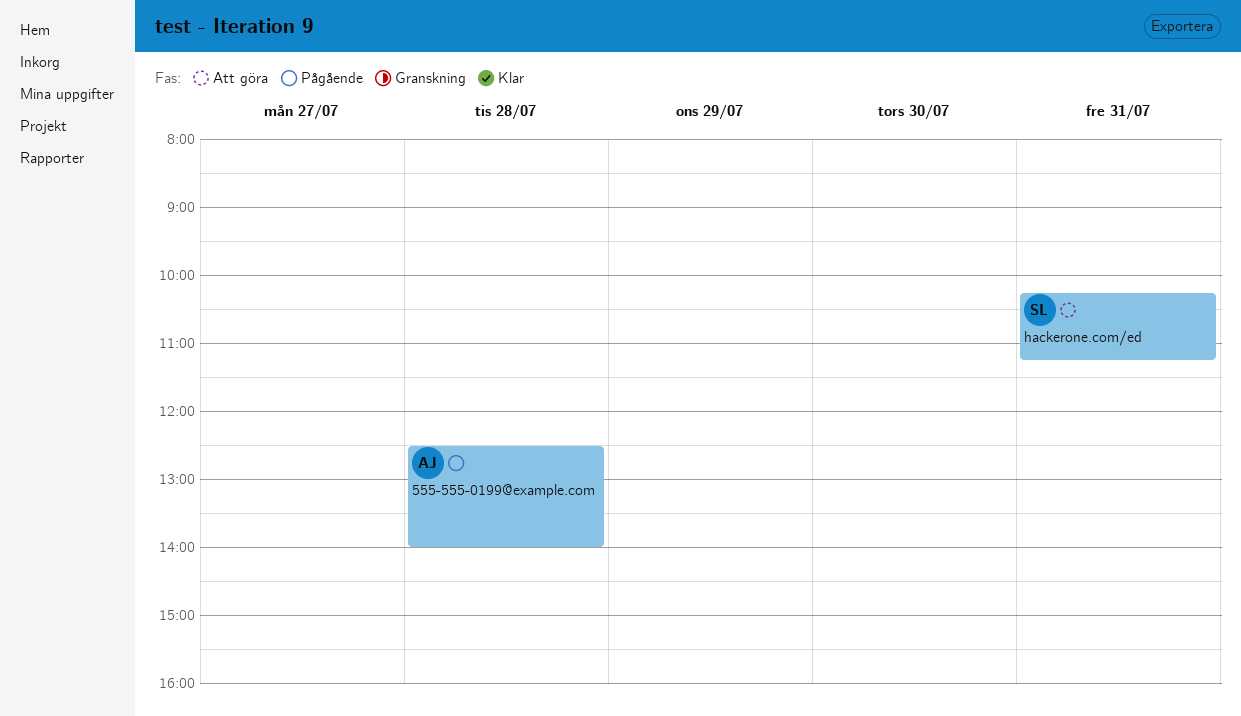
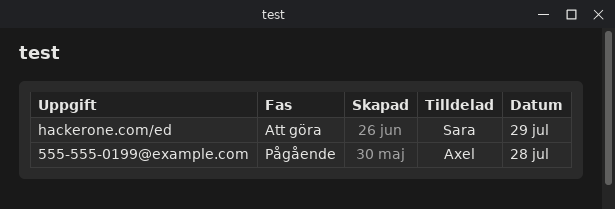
hackerone.com/ed, day: Jul 31 -> Jul 29

